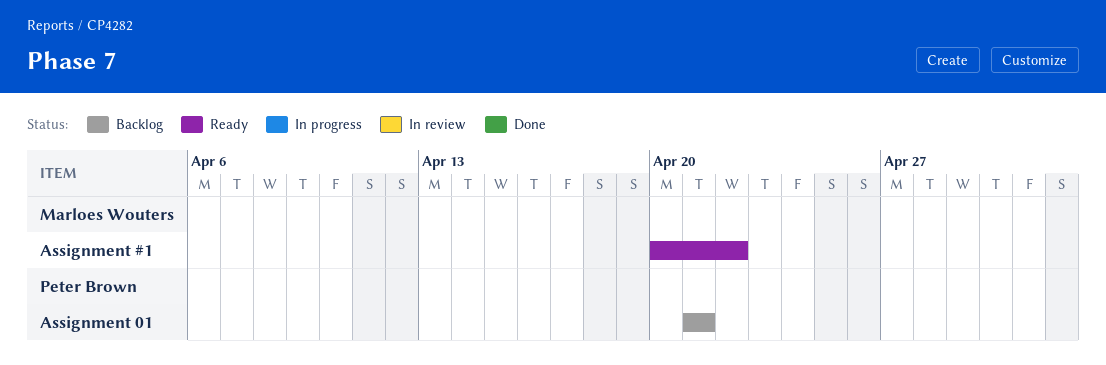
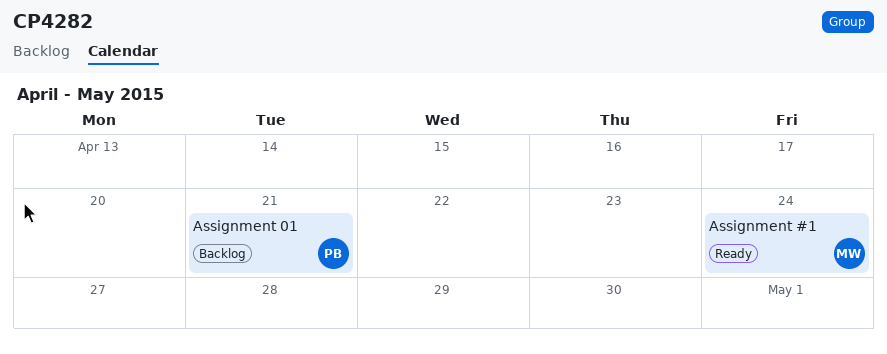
Assignment #1, due: Apr 22 -> Apr 24

